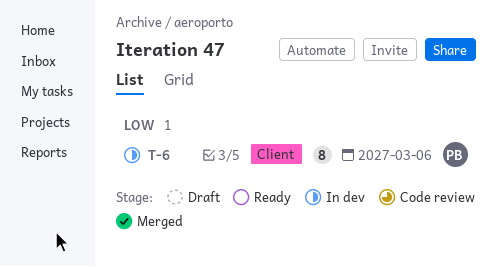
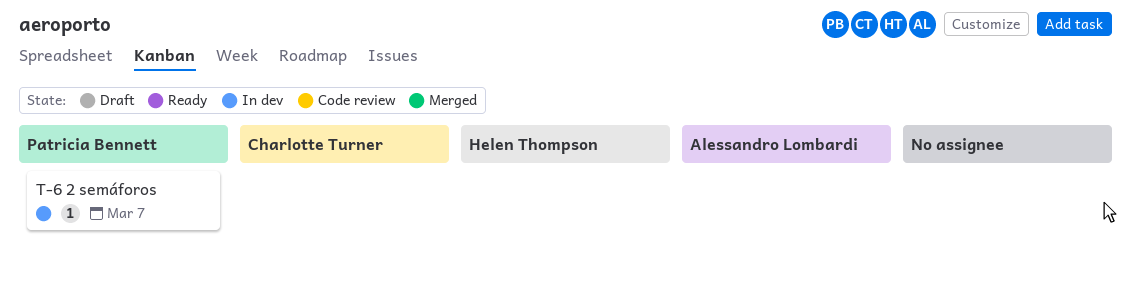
T-6, estimate: 8 -> 1
T-6, due: Mar 6 -> Mar 7

